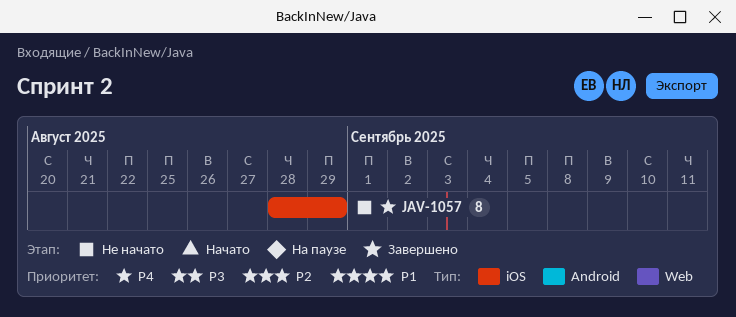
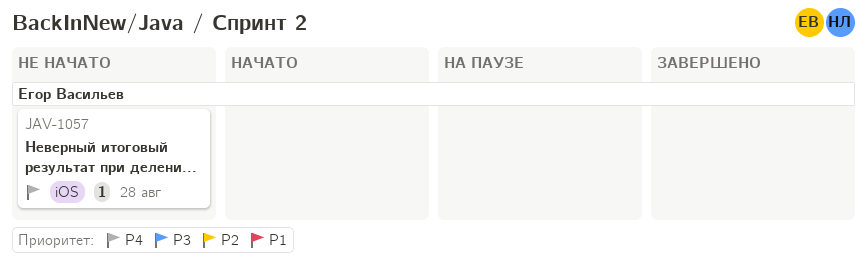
JAV-1057, estimate: 8 -> 1
JAV-1057, due: Aug 29 -> Aug 28

